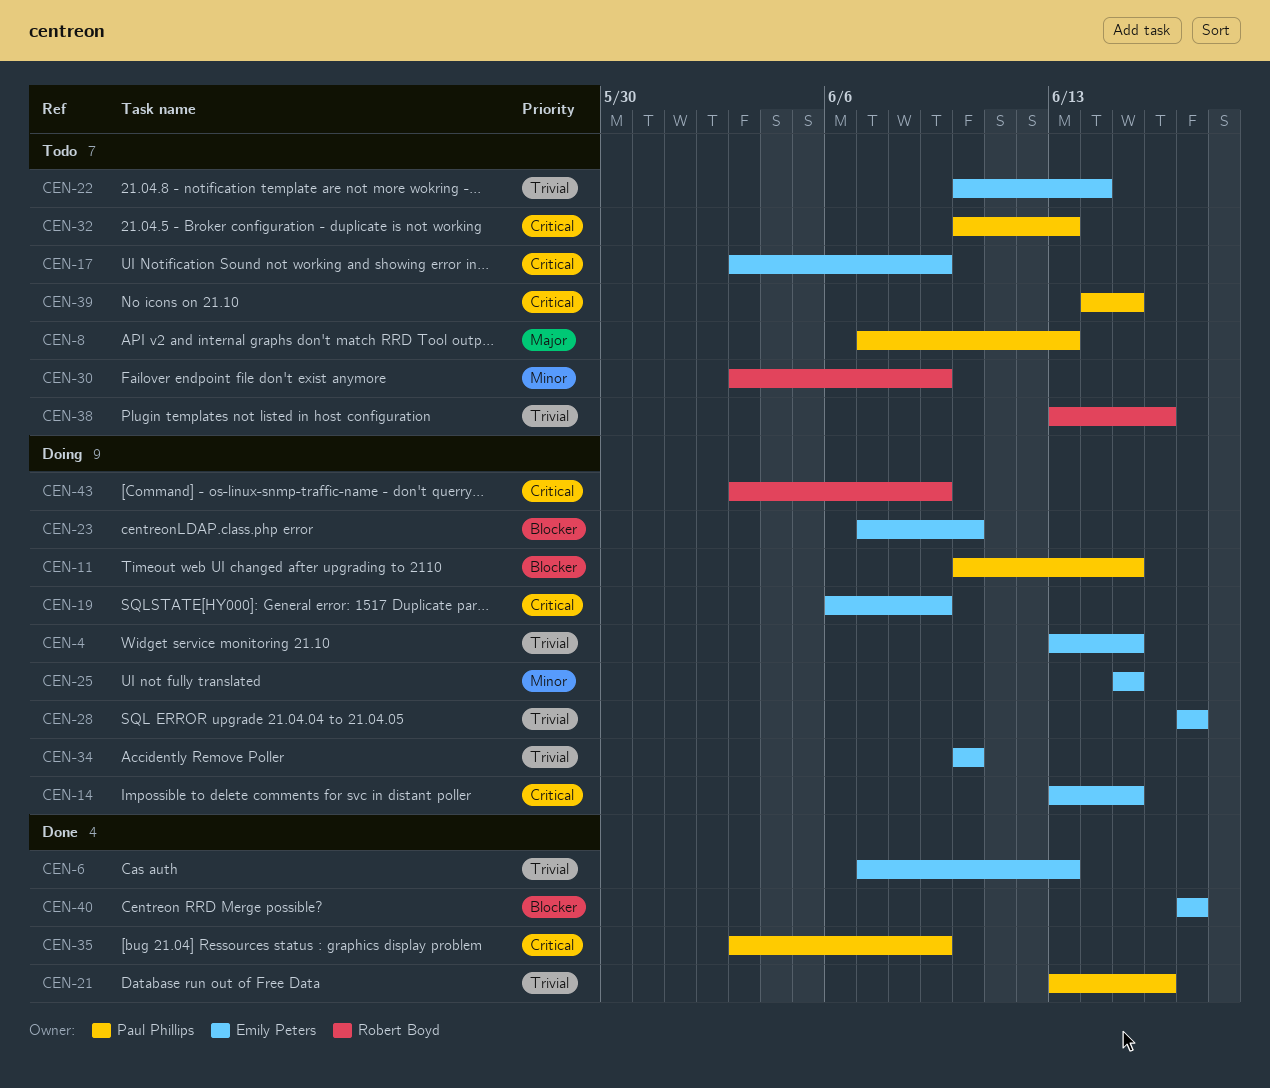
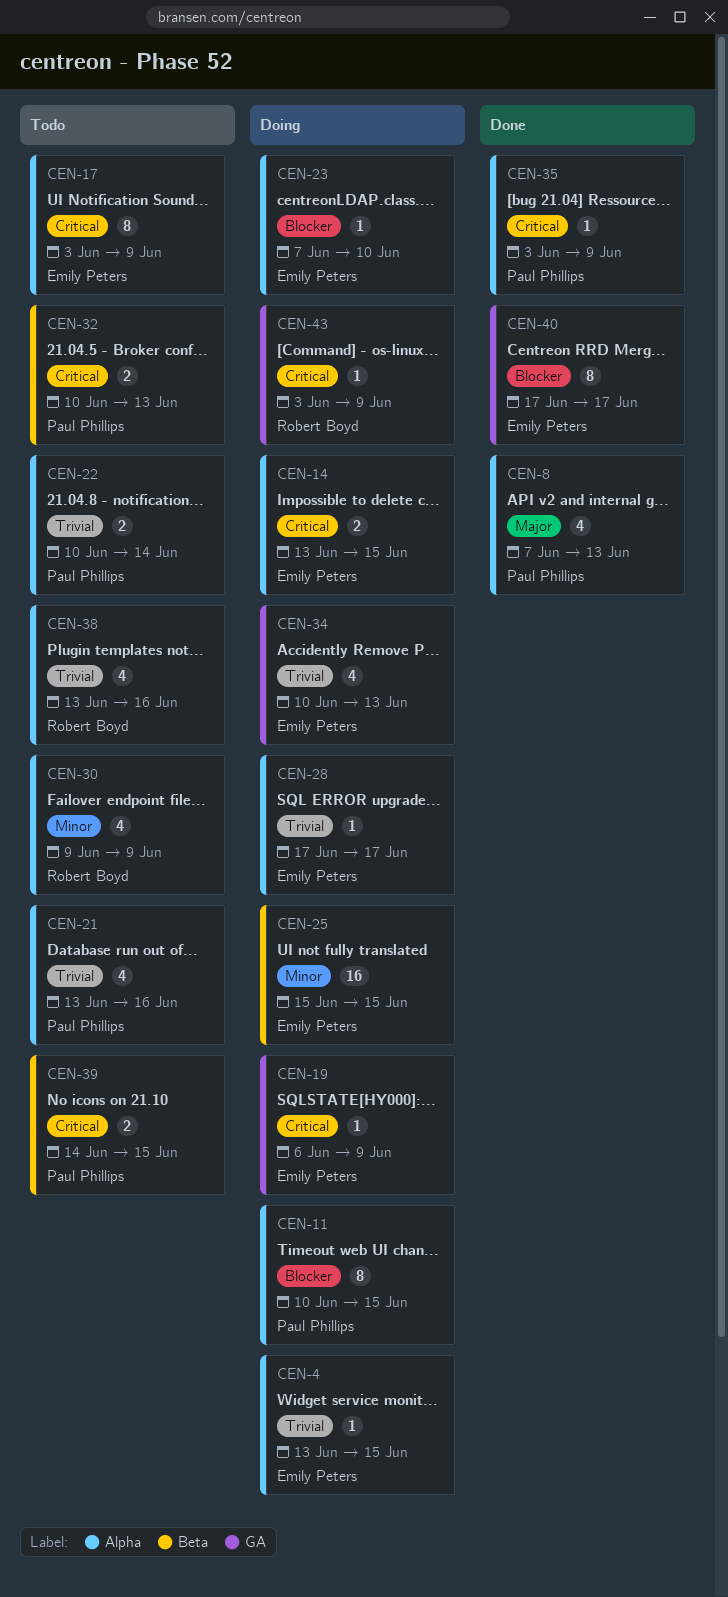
CEN-6: present -> none
CEN-8, status: Todo -> Done
CEN-21, status: Done -> Todo
CEN-22, owner: Emily Peters -> Paul Phillips
CEN-30, start: Jun 3 -> Jun 9
CEN-34, due: Jun 10 -> Jun 13

